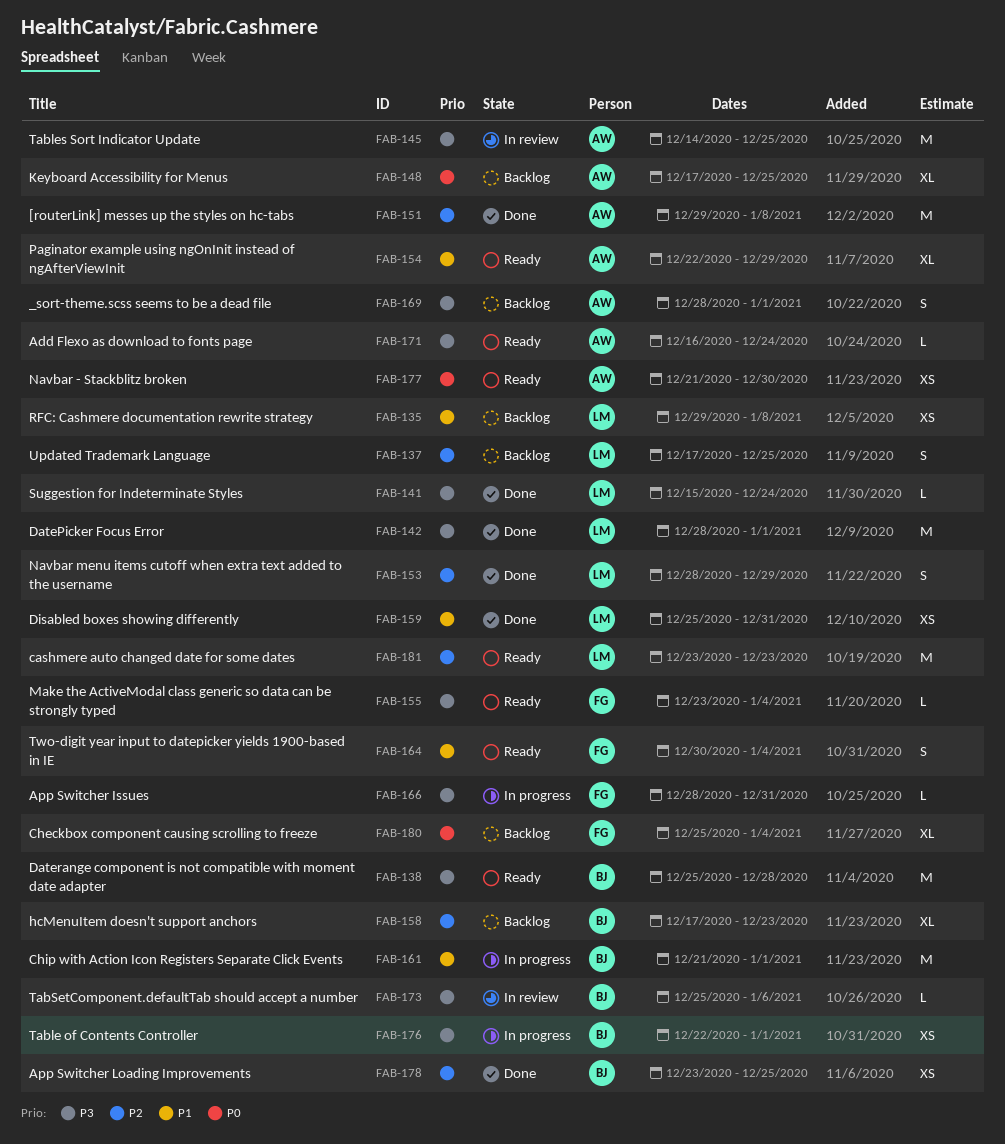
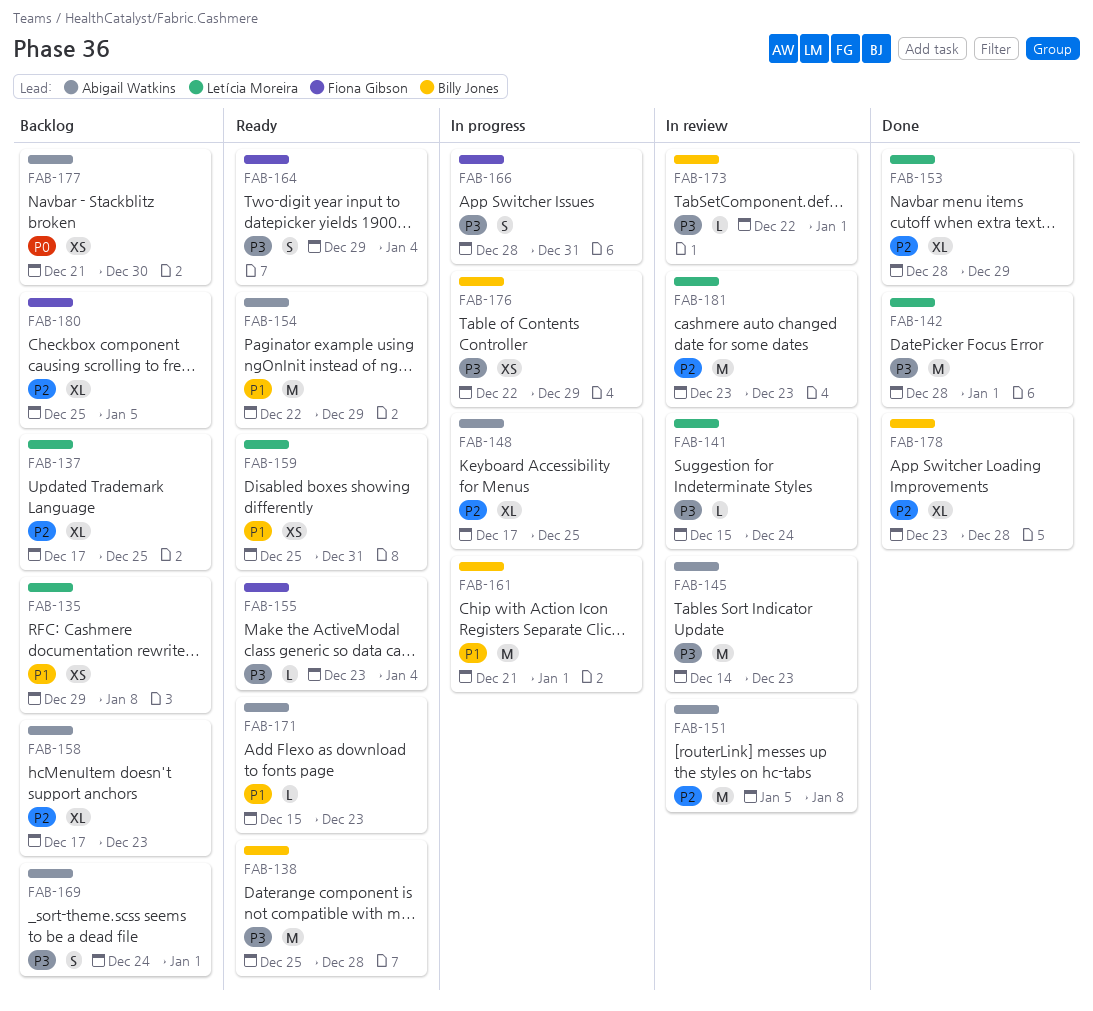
FAB-137, estimate: S -> XL
FAB-141, status: Done -> In review
FAB-145, due: Dec 25 -> Dec 23
FAB-148, status: Backlog -> In progress
FAB-148, priority: P0 -> P2
FAB-151, status: Done -> In review
FAB-151, start: Dec 29 -> Jan 5
FAB-153, estimate: S -> XL
FAB-154, estimate: XL -> M
FAB-158, owner: Billy Jones -> Abigail Watkins
FAB-159, status: Done -> Ready
FAB-164, priority: P1 -> P3
FAB-164, start: Dec 30 -> Dec 29
FAB-166, estimate: L -> S
FAB-169, start: Dec 28 -> Dec 24
FAB-171, priority: P3 -> P1
FAB-171, start: Dec 16 -> Dec 15
FAB-171, due: Dec 24 -> Dec 23
FAB-173, start: Dec 25 -> Dec 22
FAB-173, due: Jan 6 -> Jan 1
FAB-176, due: Jan 1 -> Dec 29
FAB-177, status: Ready -> Backlog
FAB-178, estimate: XS -> XL
FAB-178, due: Dec 25 -> Dec 28
FAB-180, priority: P0 -> P2
FAB-180, due: Jan 4 -> Jan 5
FAB-181, status: Ready -> In review

